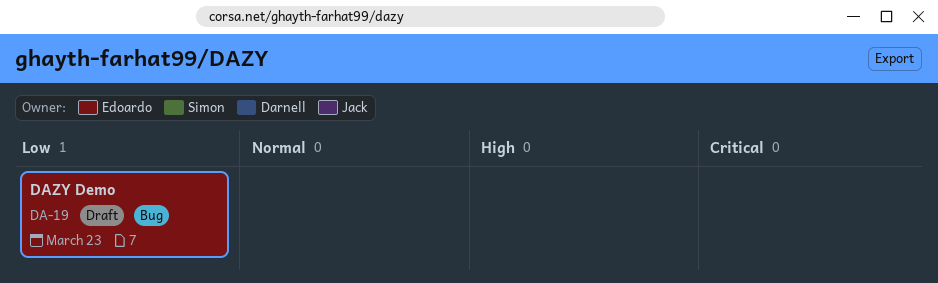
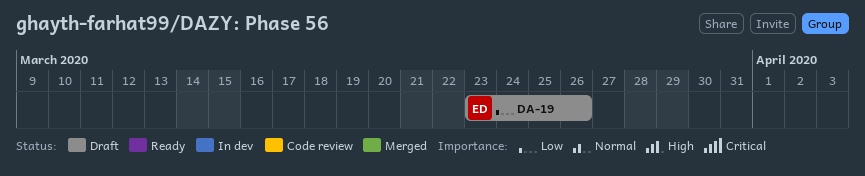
DA-19, due: Mar 23 -> Mar 26

